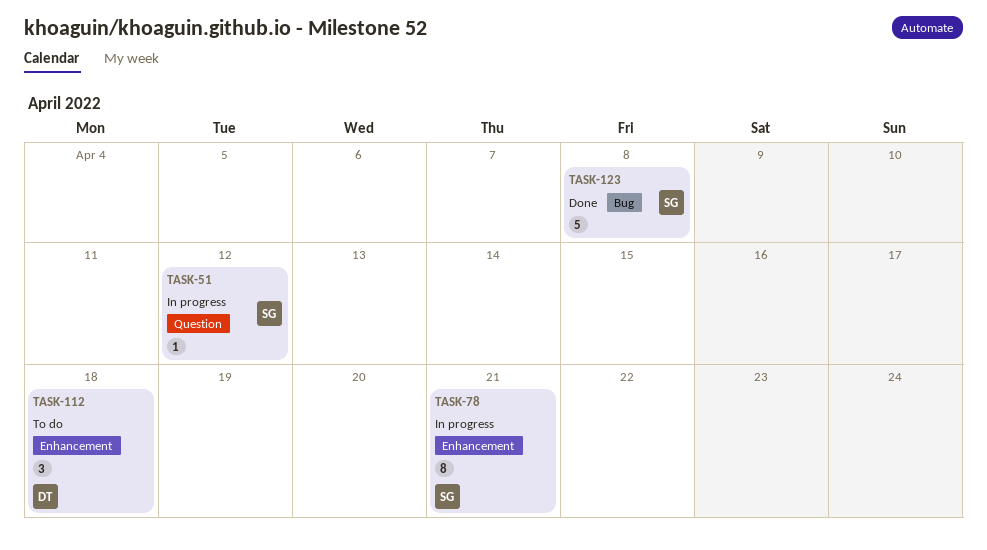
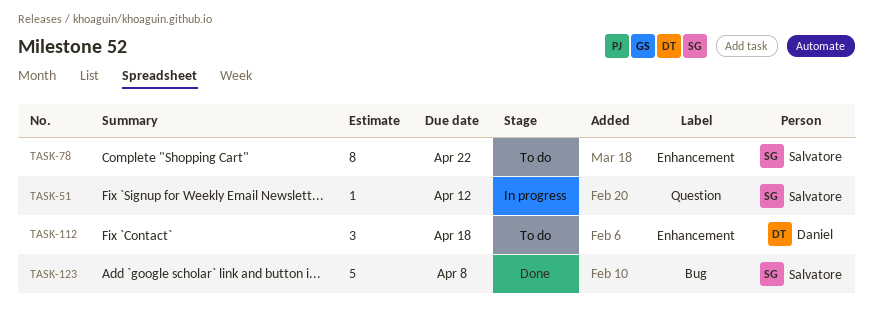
TASK-78, status: In progress -> To do
TASK-78, due: Apr 21 -> Apr 22

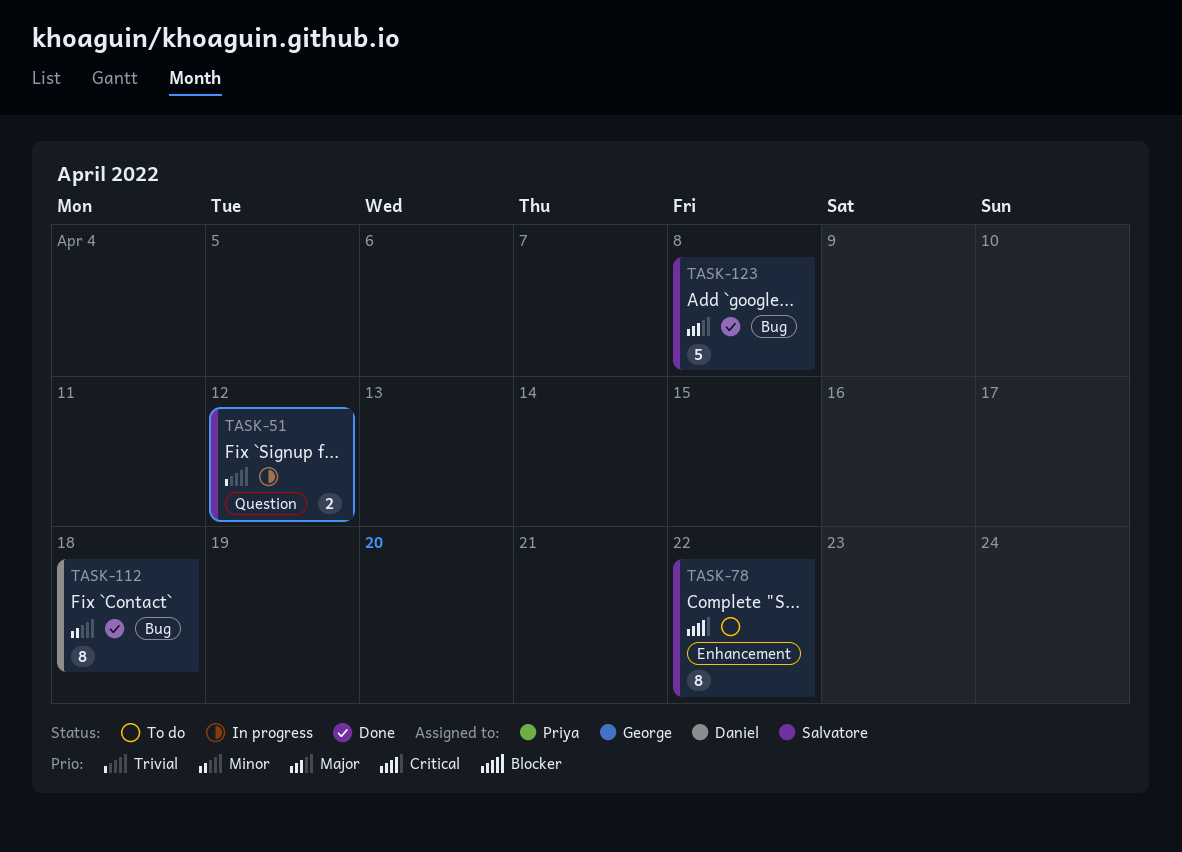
TASK-51, estimate: 1 -> 2
TASK-112, status: To do -> Done
TASK-112, label: Enhancement -> Bug
TASK-112, estimate: 3 -> 8

